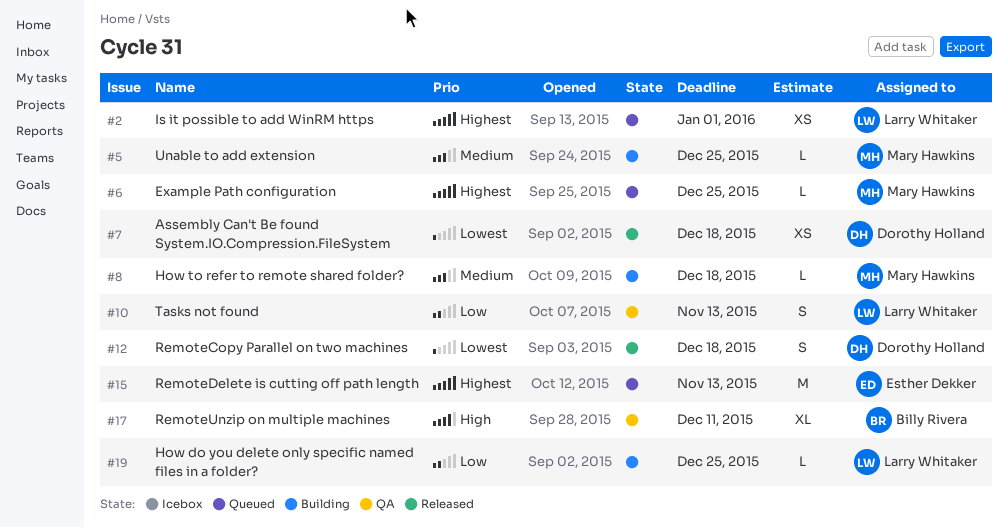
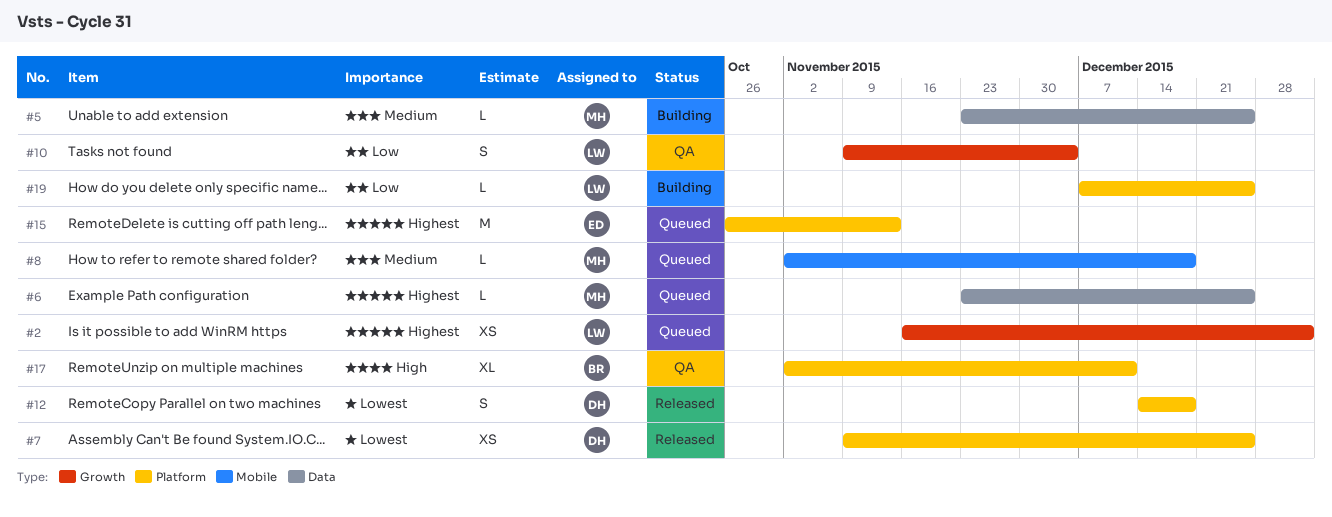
#7, due: Dec 18 -> Dec 25
#8, status: Building -> Queued
#10, due: Nov 13 -> Dec 4

